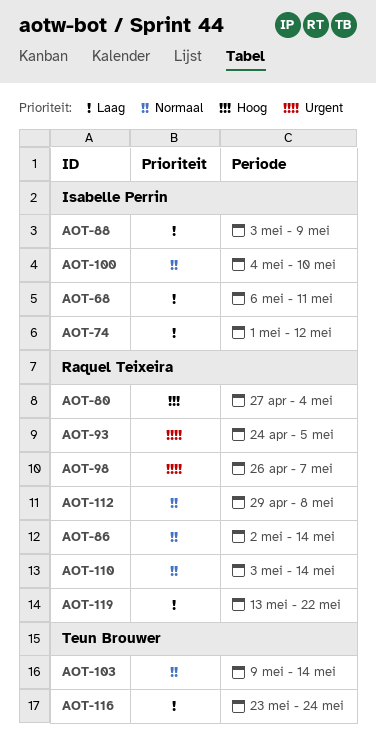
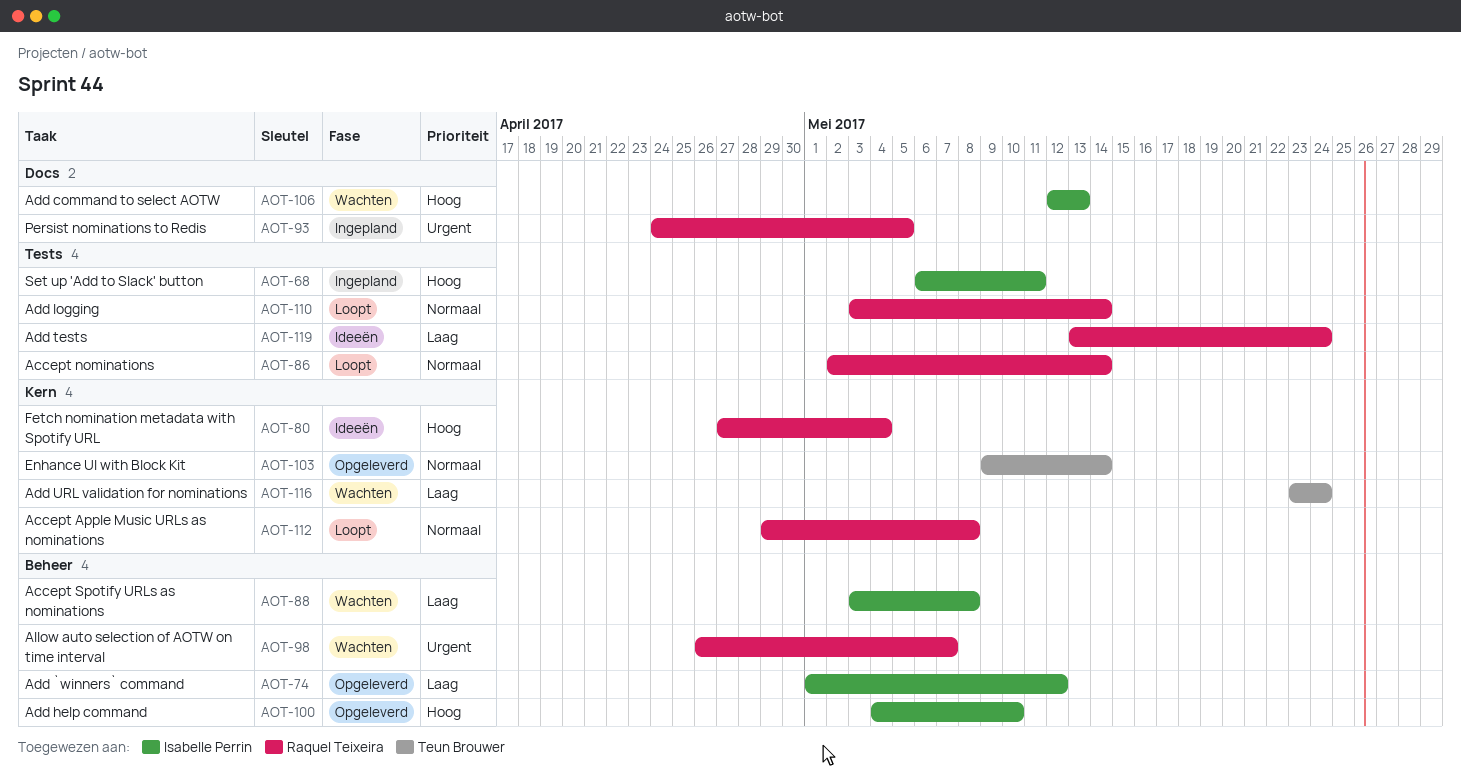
AOT-68, priority: Laag -> Hoog
AOT-88, due: May 9 -> May 8
AOT-100, priority: Normaal -> Hoog
AOT-106: none -> present
AOT-119, due: May 22 -> May 24

